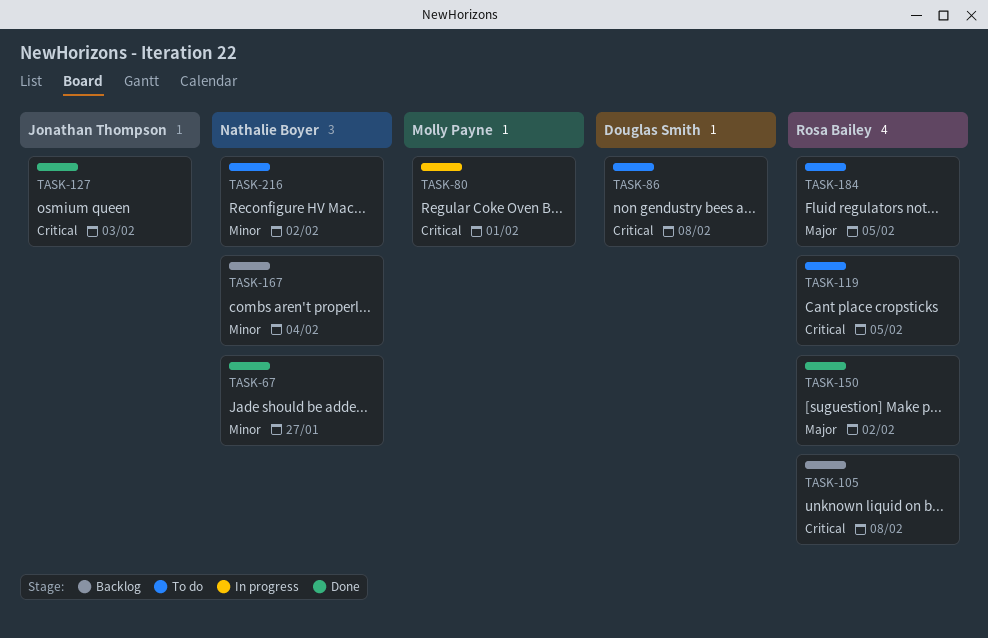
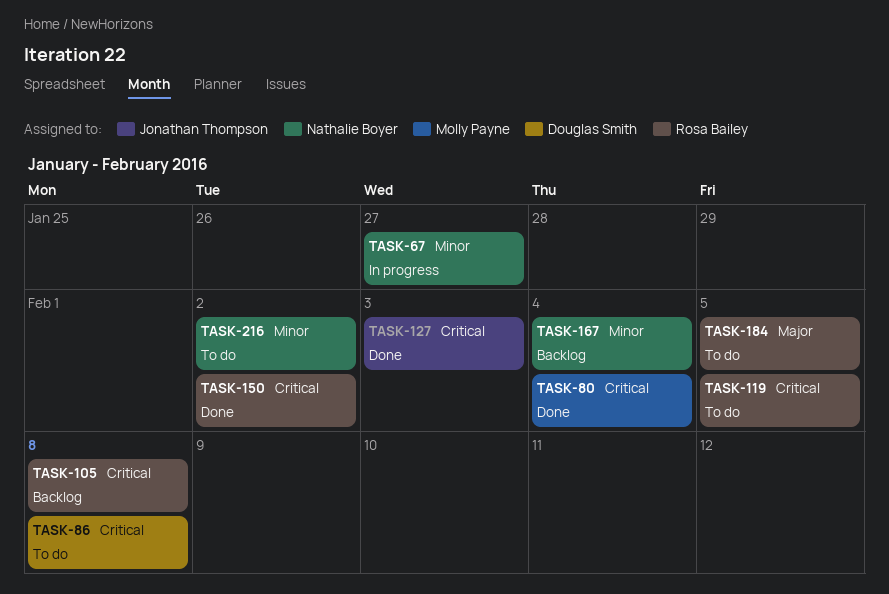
TASK-67, status: Done -> In progress
TASK-80, status: In progress -> Done
TASK-80, due: Feb 1 -> Feb 4
TASK-150, priority: Major -> Critical

